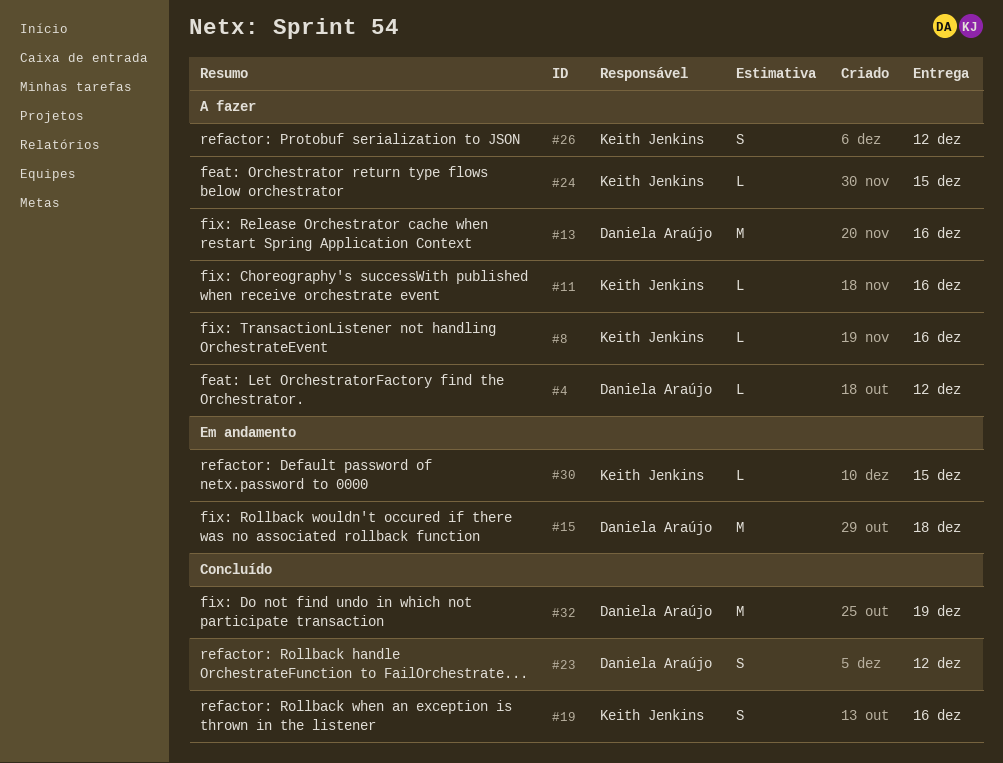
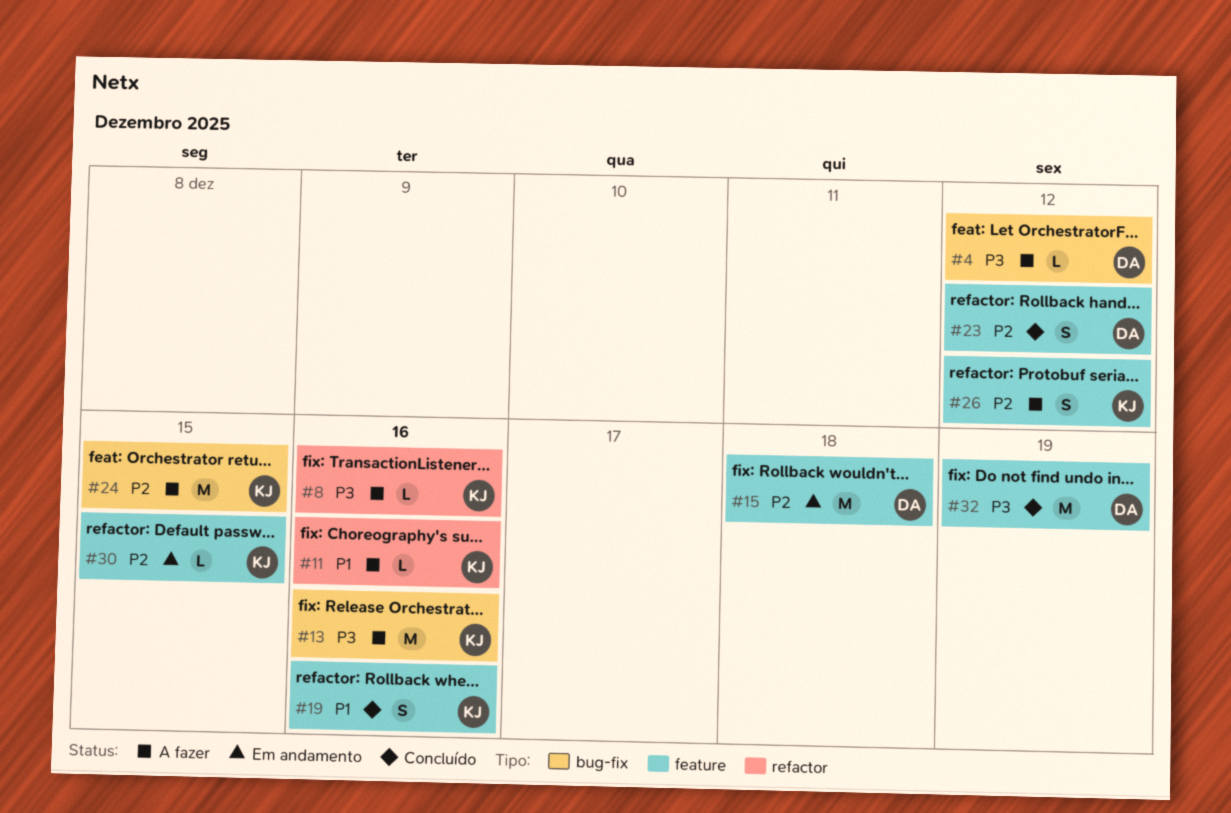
#13, owner: Daniela Araújo -> Keith Jenkins
#24, estimate: L -> M

